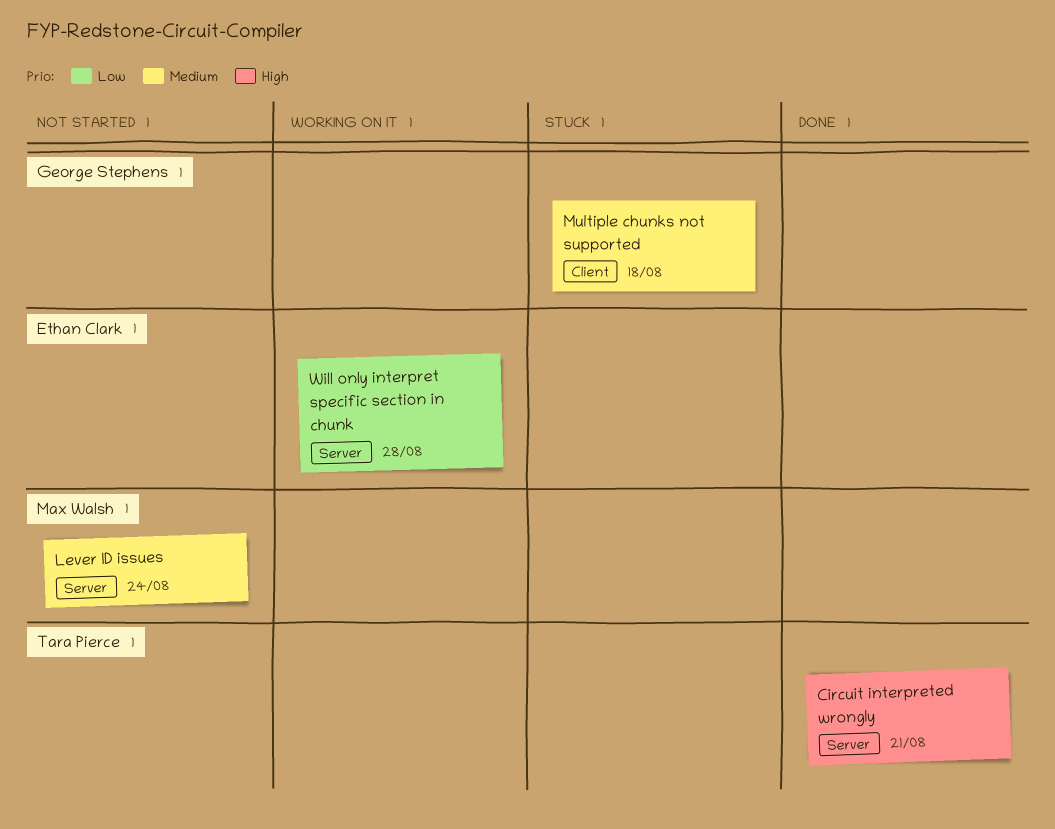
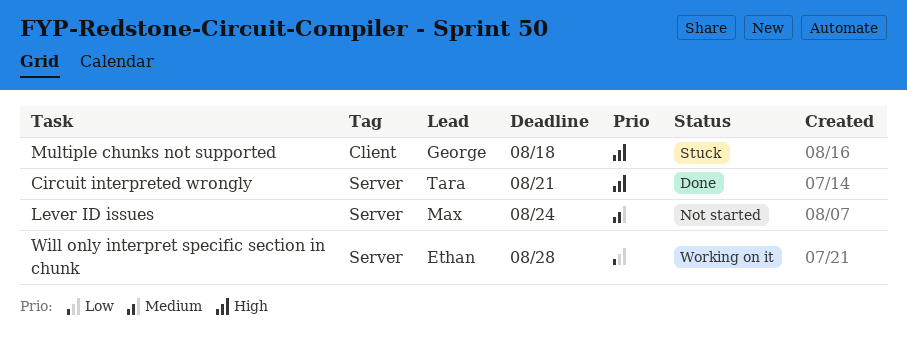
Multiple chunks not supported, priority: Medium -> High

